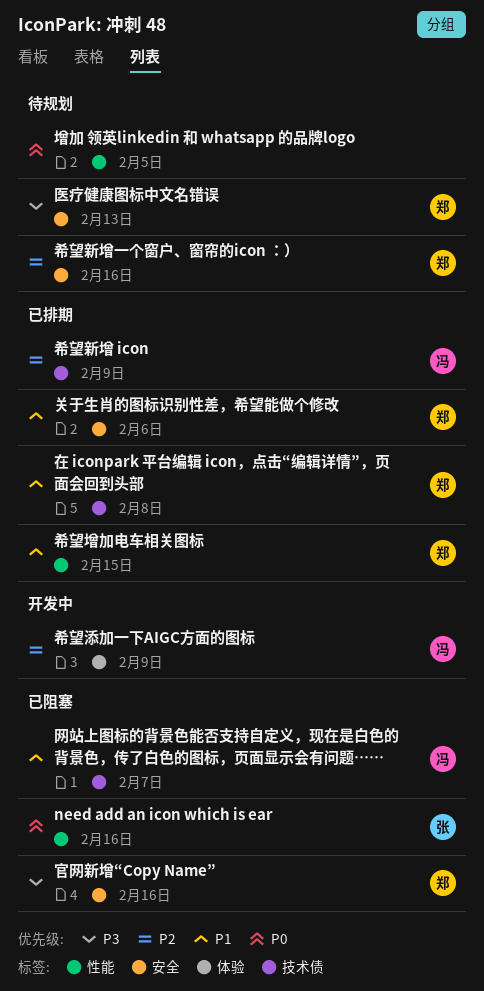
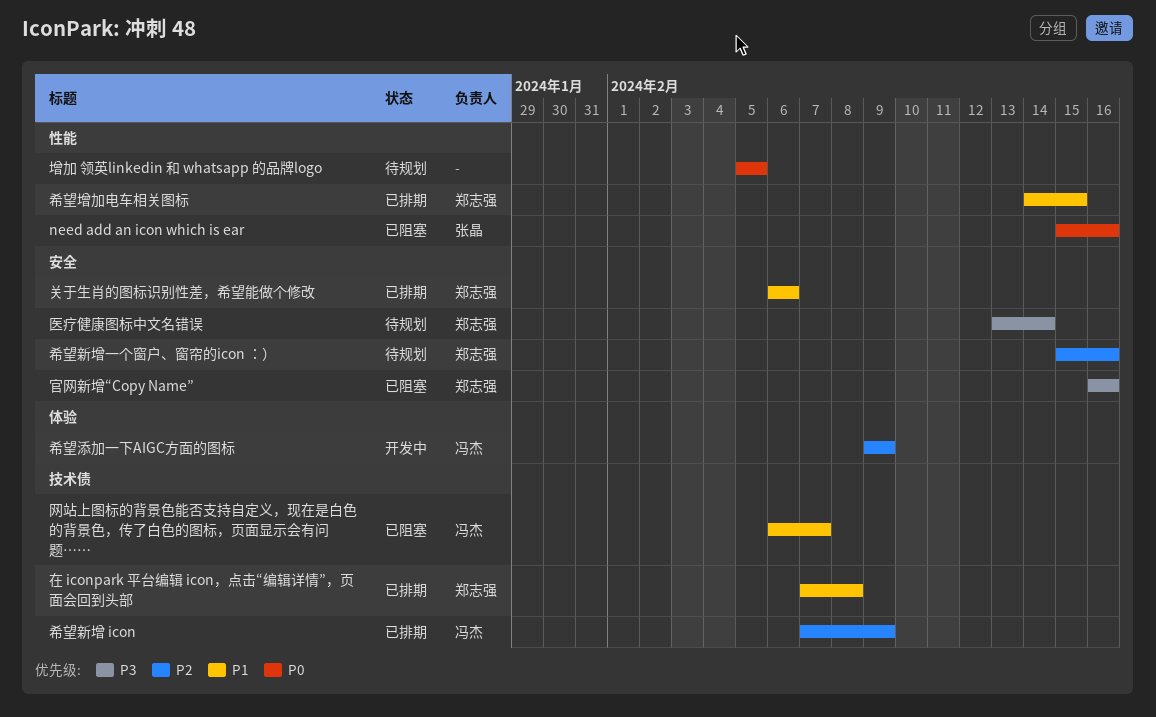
医疗健康图标中文名错误, due: Feb 13 -> Feb 14

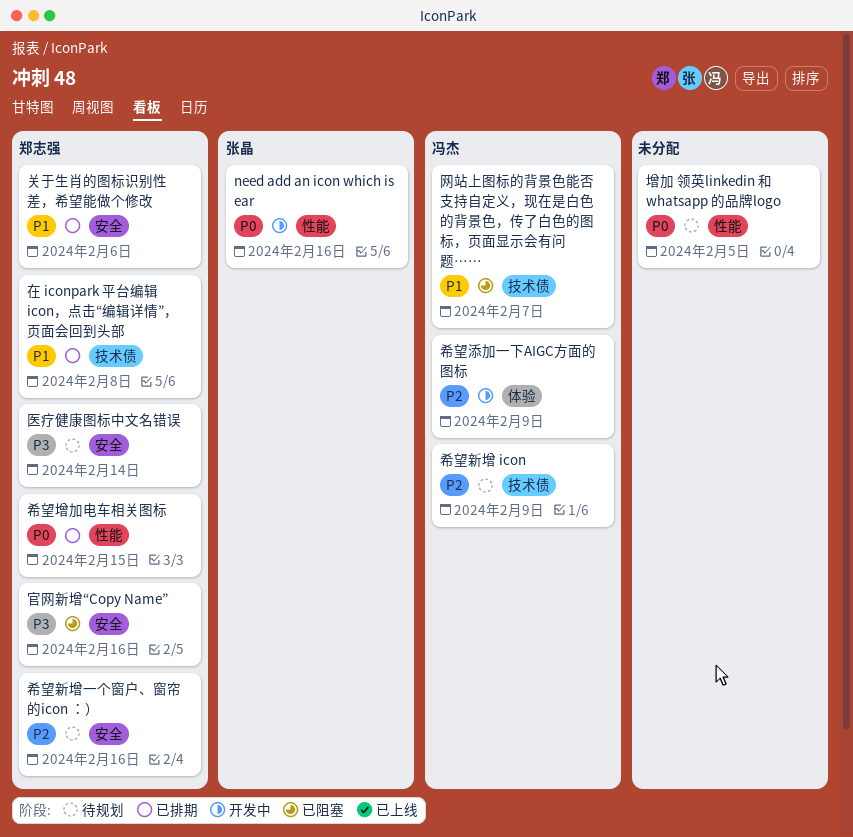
need add an icon which is ear, status: 已阻塞 -> 开发中
希望增加电车相关图标, priority: P1 -> P0
希望新增 icon, status: 已排期 -> 待规划

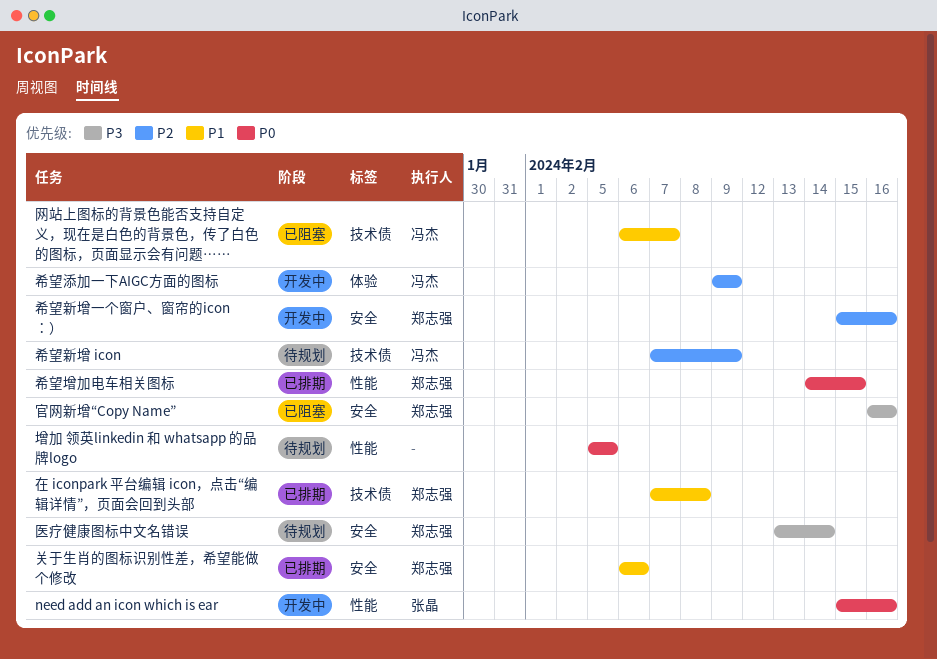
希望新增一个窗户、窗帘的icon ：）, status: 待规划 -> 开发中

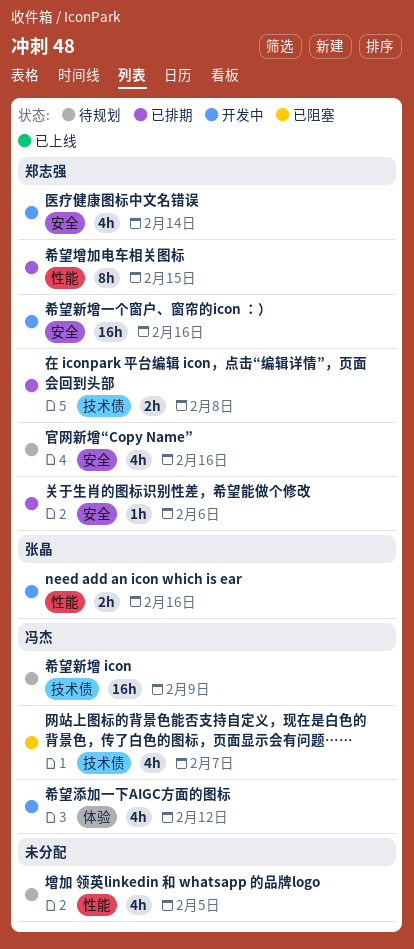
医疗健康图标中文名错误, status: 待规划 -> 开发中
官网新增“Copy Name”, status: 已阻塞 -> 待规划
希望添加一下AIGC方面的图标, due: Feb 9 -> Feb 12

